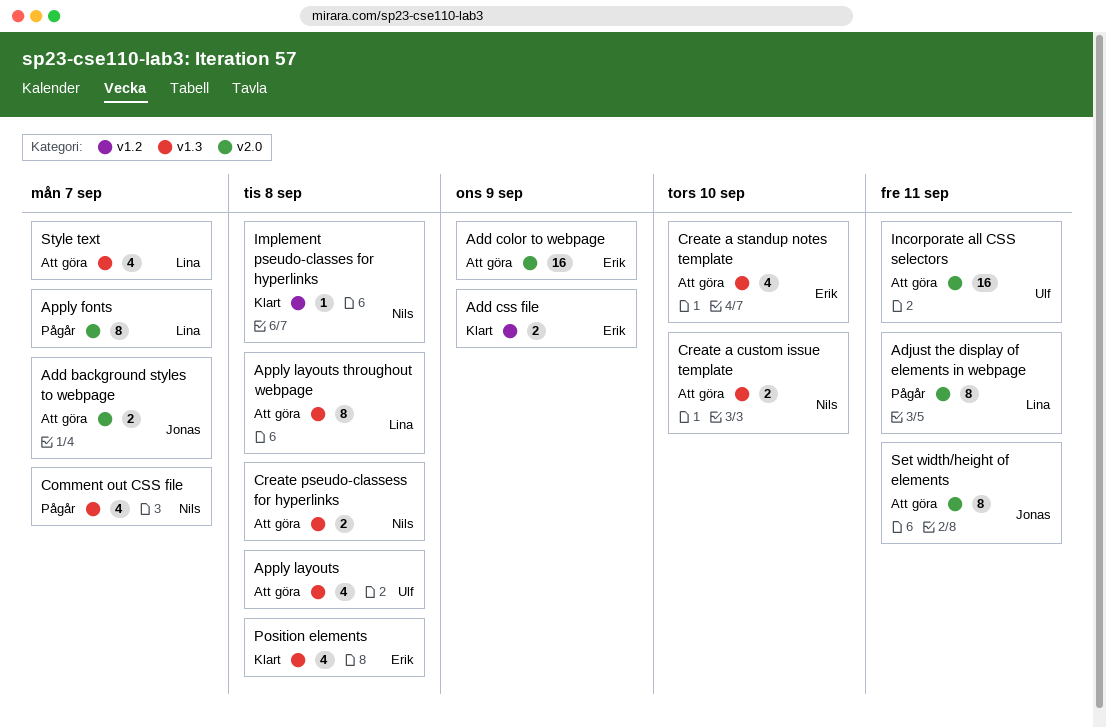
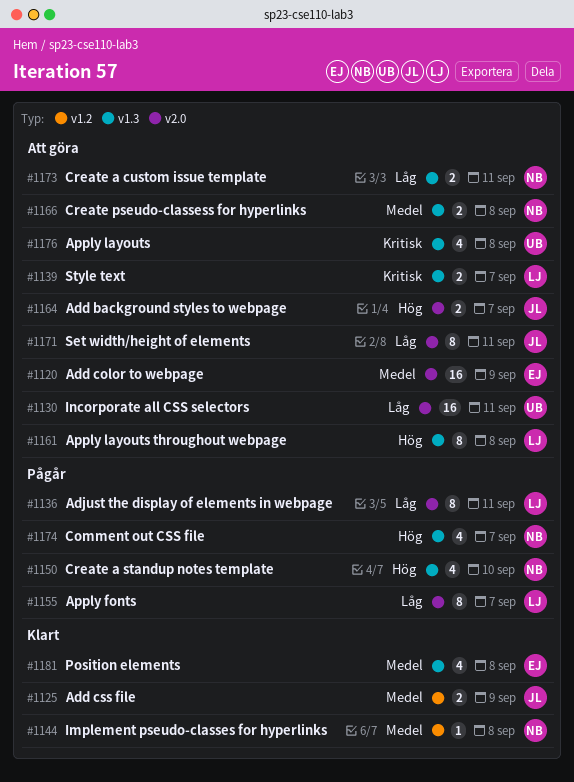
Add css file, owner: Erik -> Jonas
Create a custom issue template, due: Sep 10 -> Sep 11
Create a standup notes template, status: Att göra -> Pågår
Create a standup notes template, owner: Erik -> Nils
Style text, estimate: 4 -> 2

